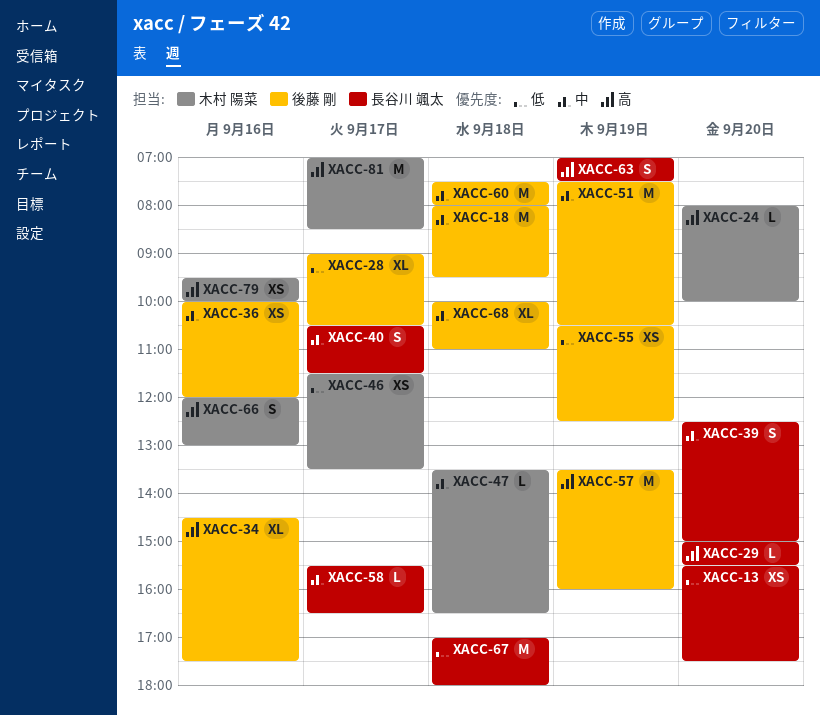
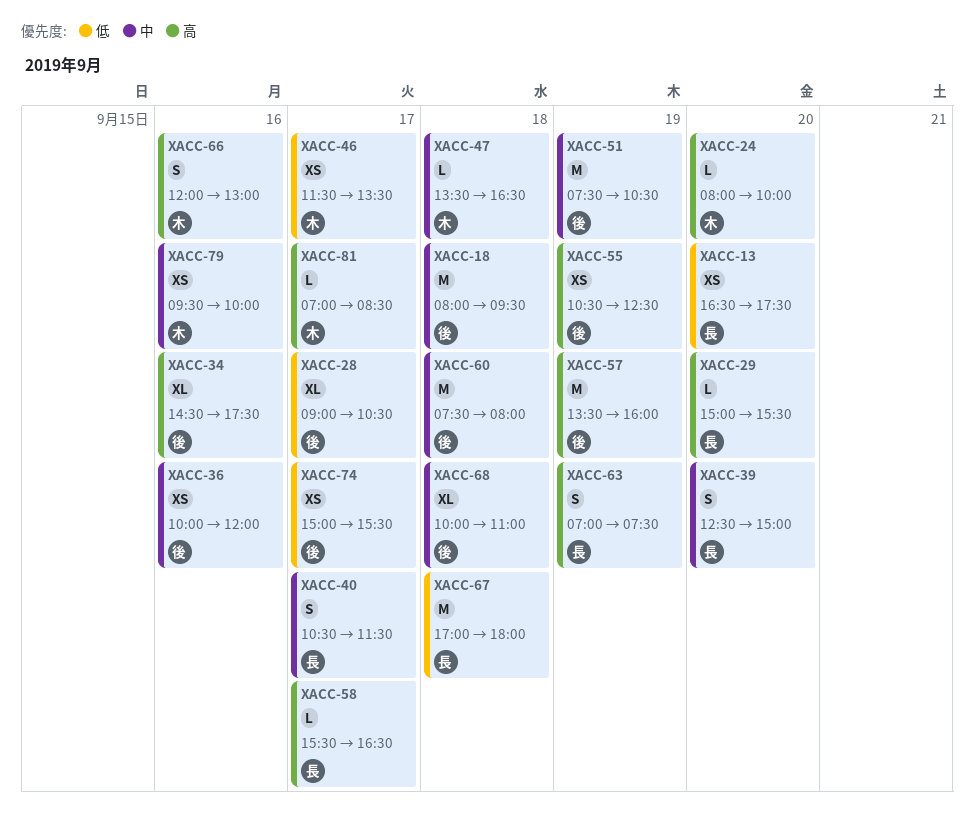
XACC-13, begins: 15:30 -> 16:30
XACC-55, priority: 低 -> 高
XACC-58, priority: 中 -> 高
XACC-74: none -> present
XACC-79, priority: 高 -> 中
XACC-81, estimate: M -> L

